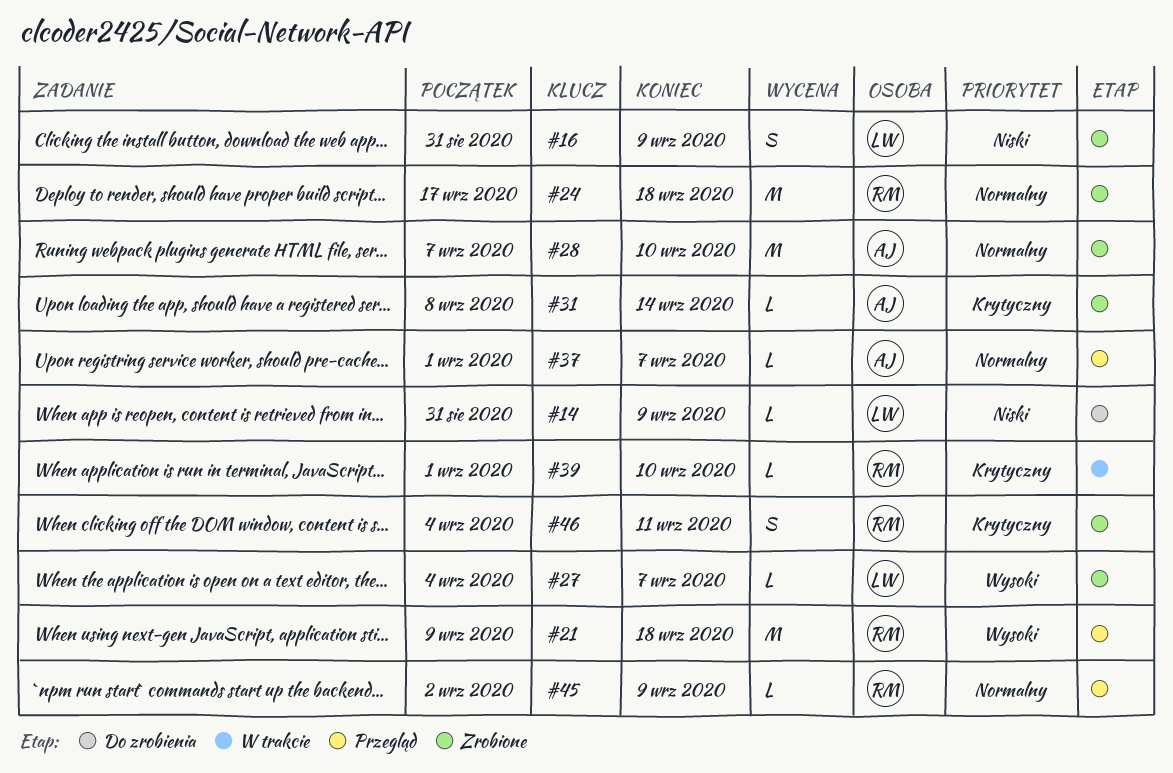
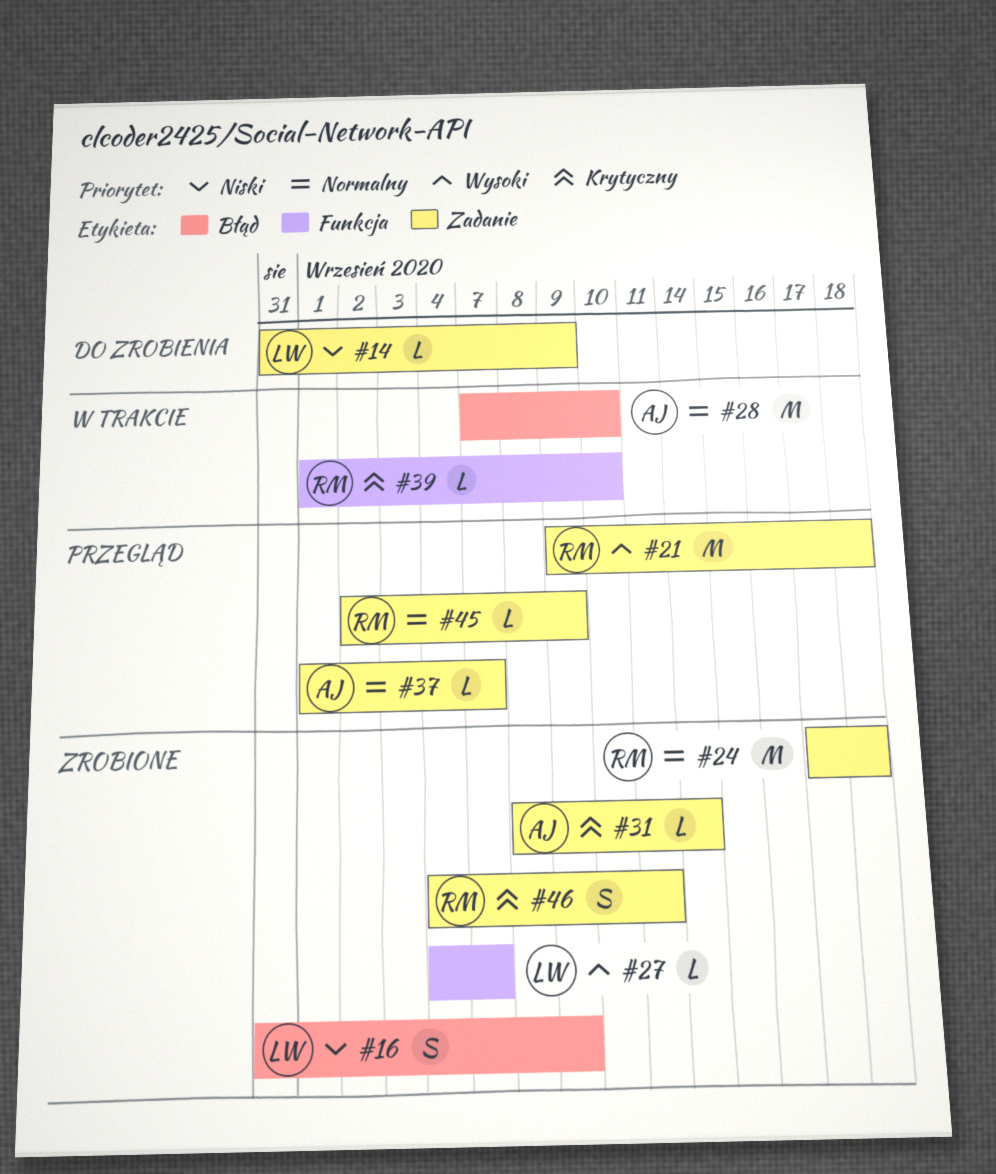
#28, status: Zrobione -> W trakcie

